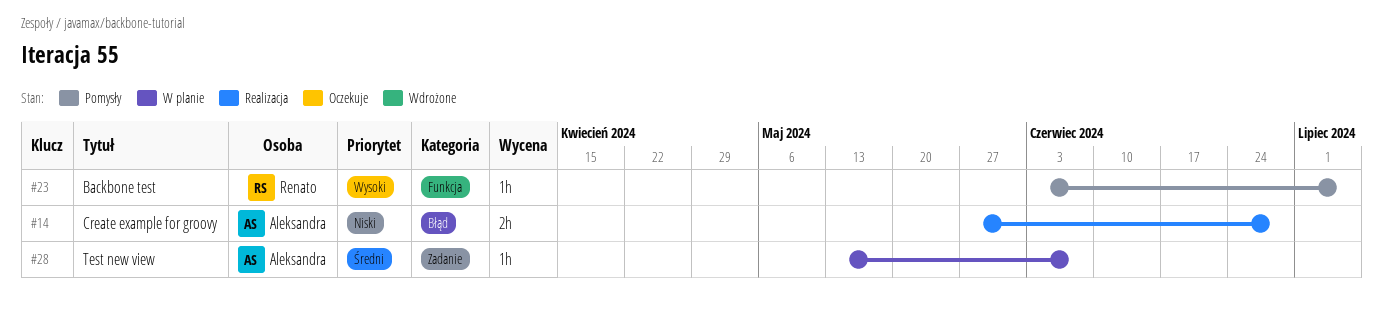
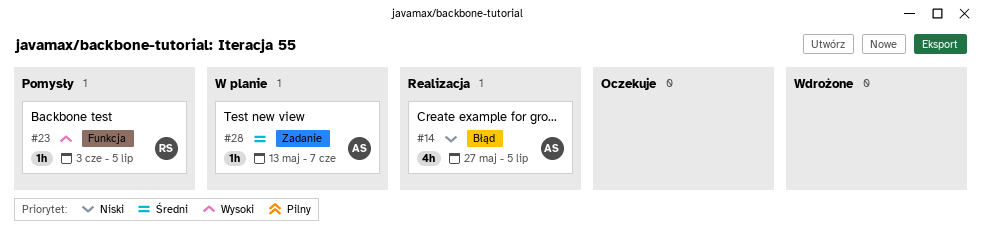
#14, estimate: 2h -> 4h
#14, due: Jun 28 -> Jul 5

